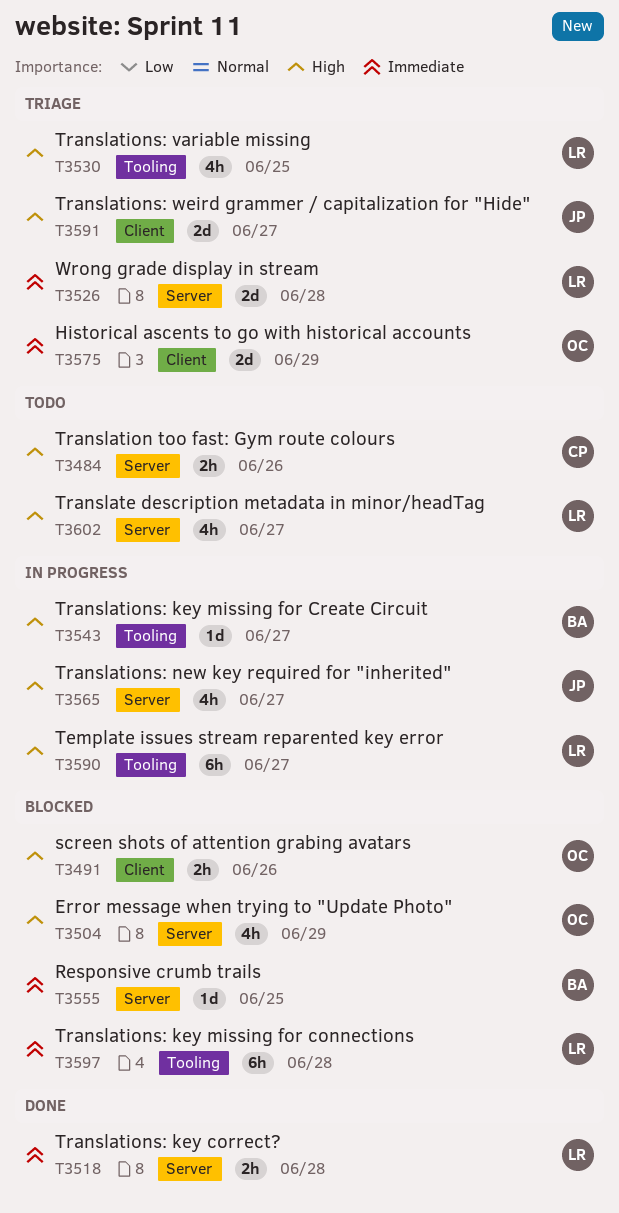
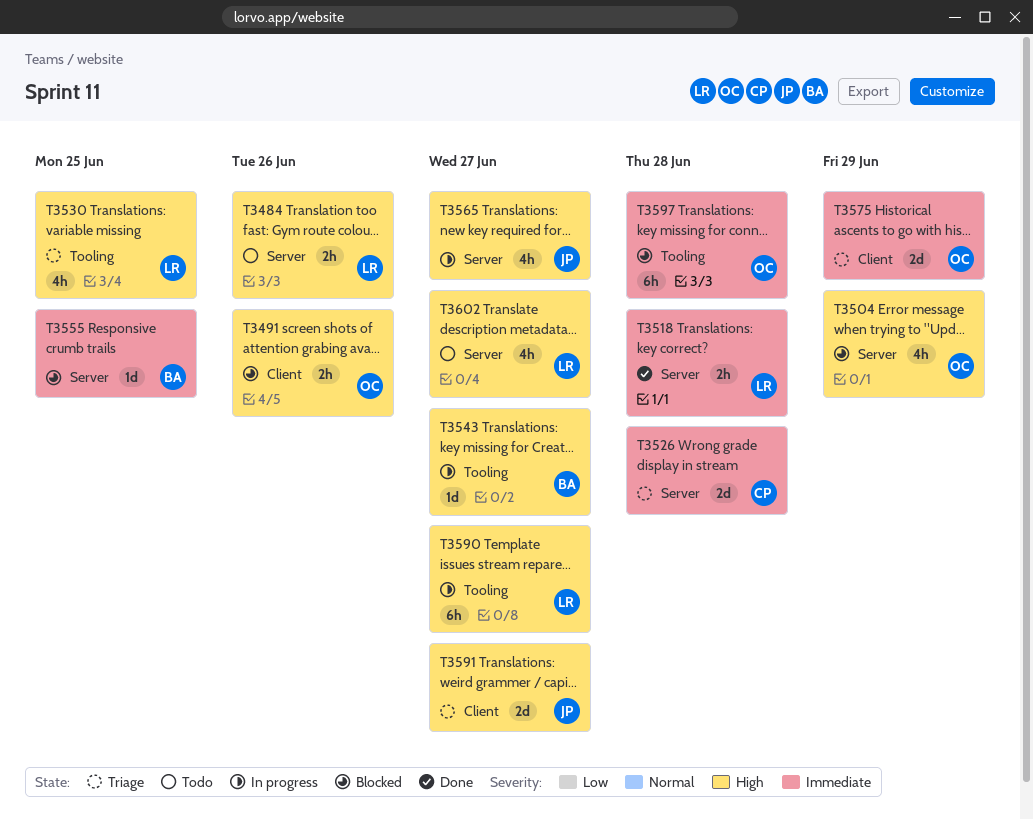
T3484, owner: CP -> LR
T3526, owner: LR -> CP
T3597, owner: LR -> OC

